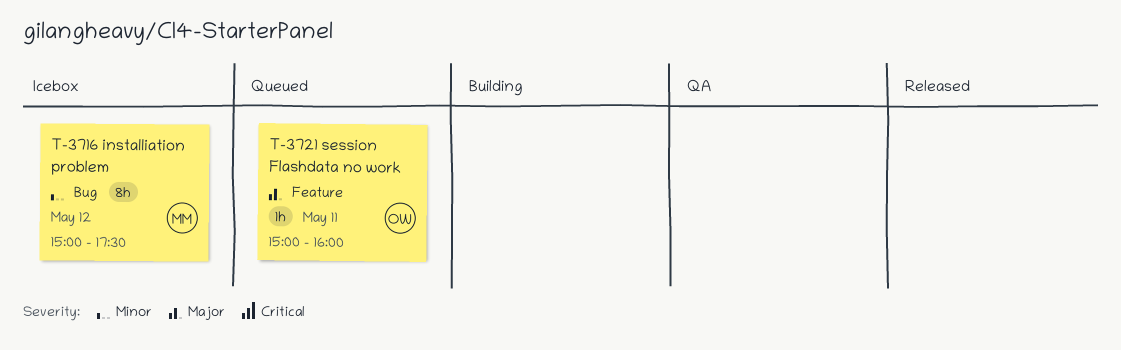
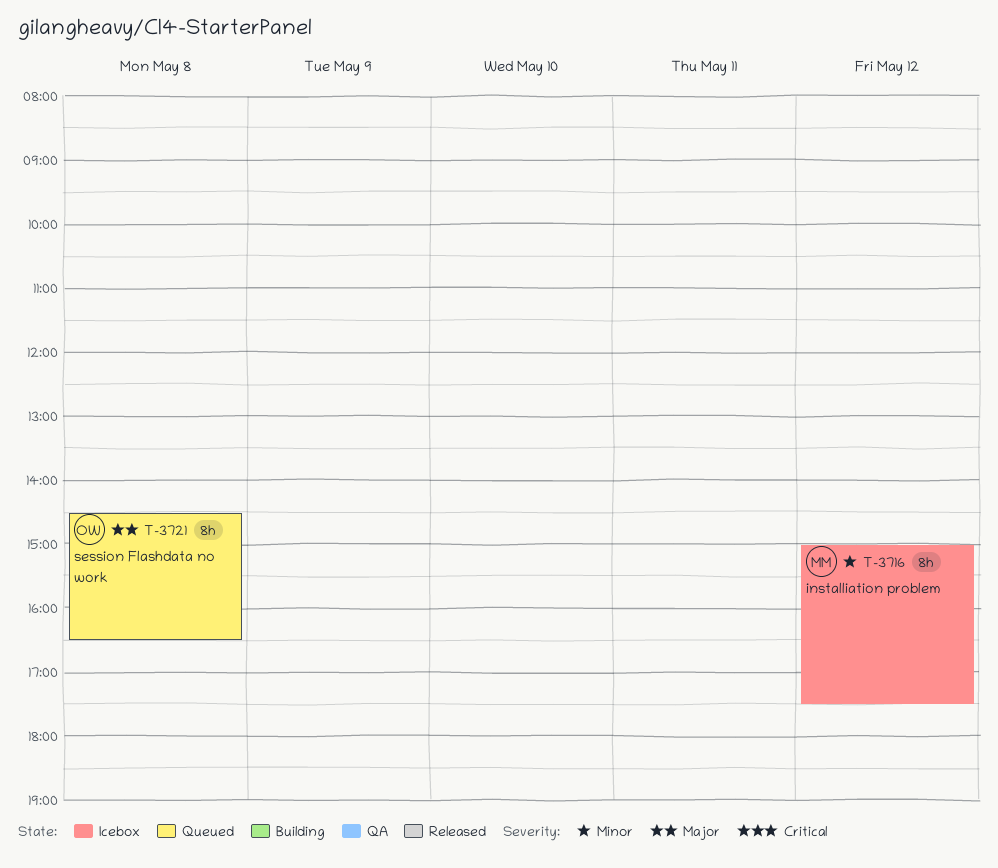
T-3721, estimate: 1h -> 8h
T-3721, day: May 11 -> May 8
T-3721, begins: 15:00 -> 14:30
T-3721, ends: 16:00 -> 16:30

